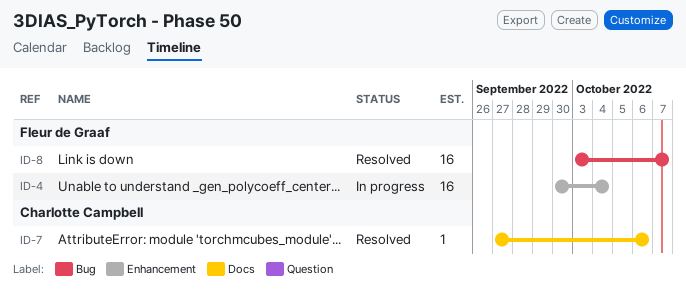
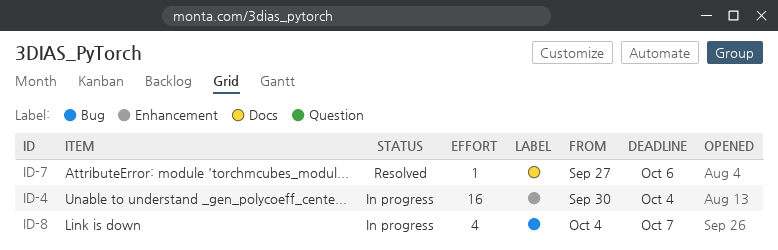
ID-8, status: Resolved -> In progress
ID-8, estimate: 16 -> 4
ID-8, start: Oct 3 -> Oct 4

